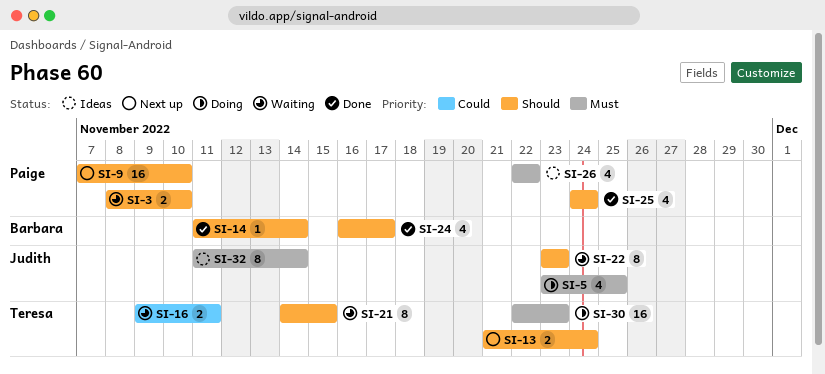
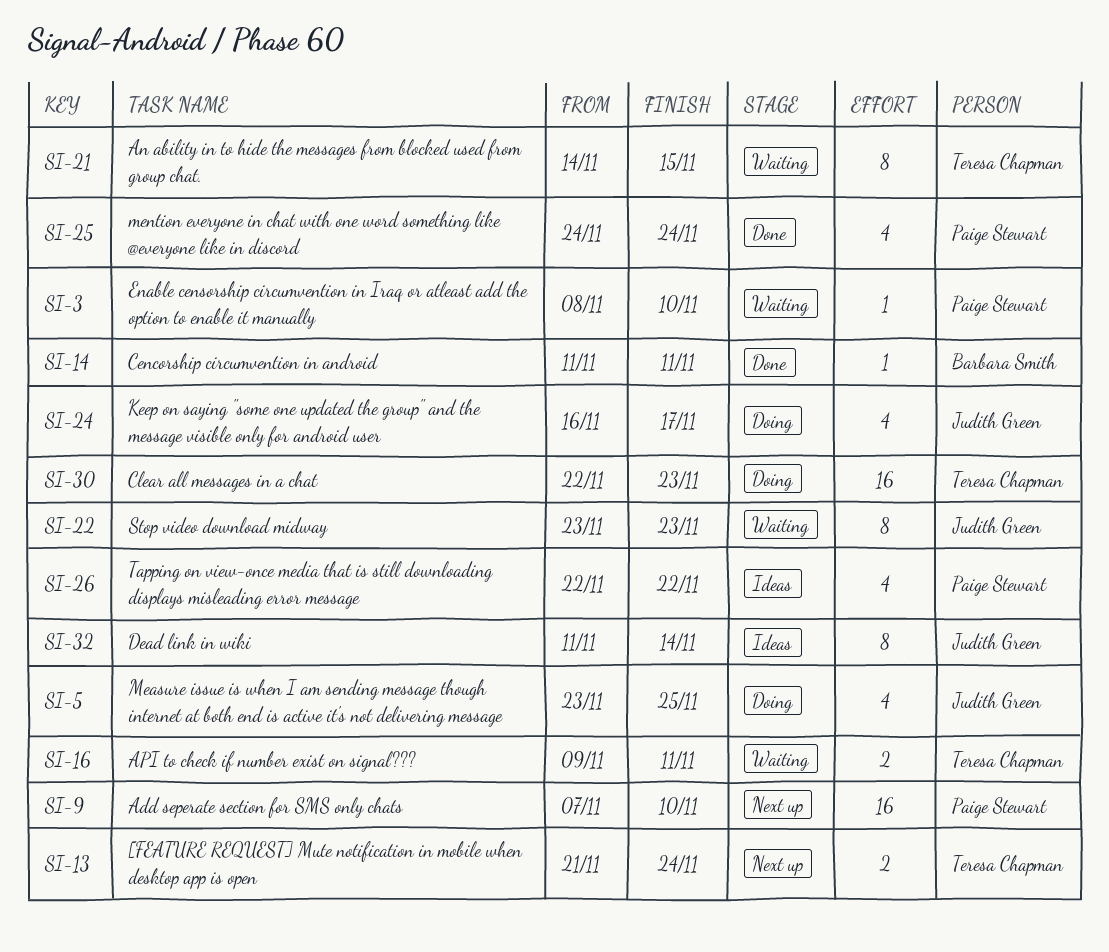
SI-3, estimate: 2 -> 1
SI-14, due: Nov 14 -> Nov 11
SI-24, status: Done -> Doing
SI-24, owner: Barbara Smith -> Judith Green

